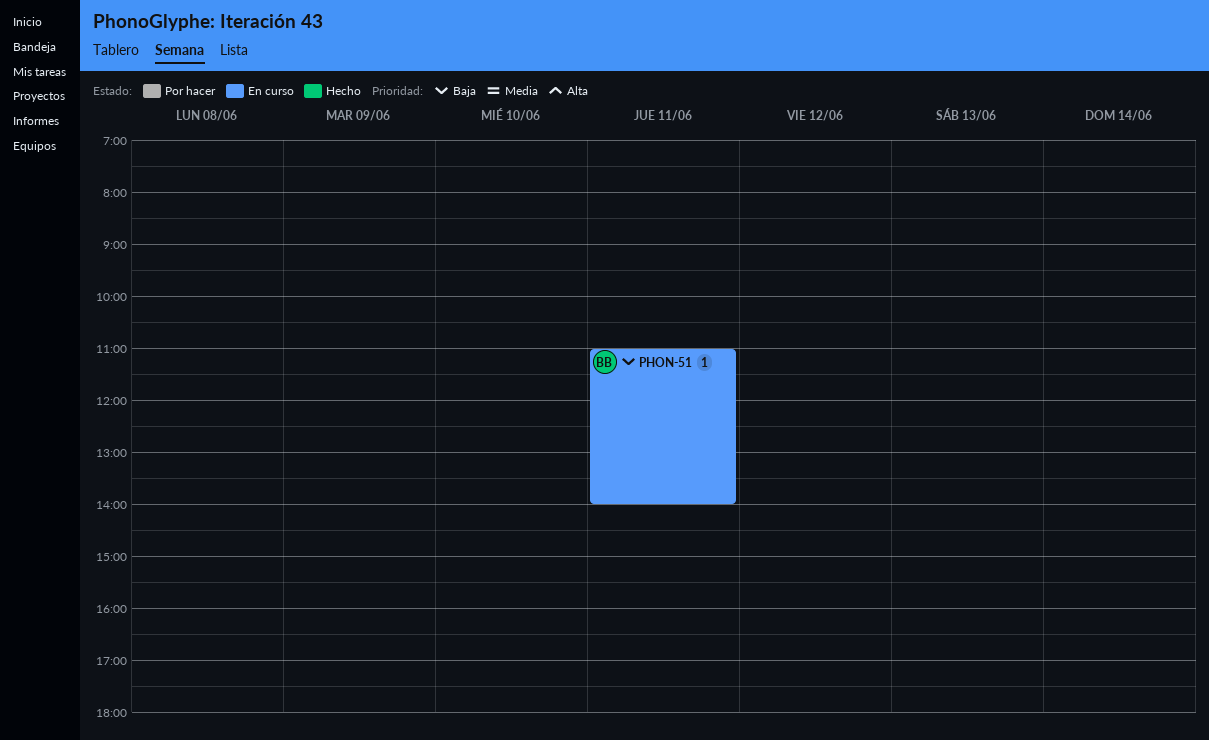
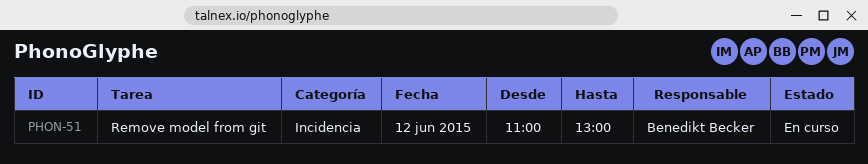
PHON-51, day: Jun 11 -> Jun 12
PHON-51, ends: 14:00 -> 13:00

